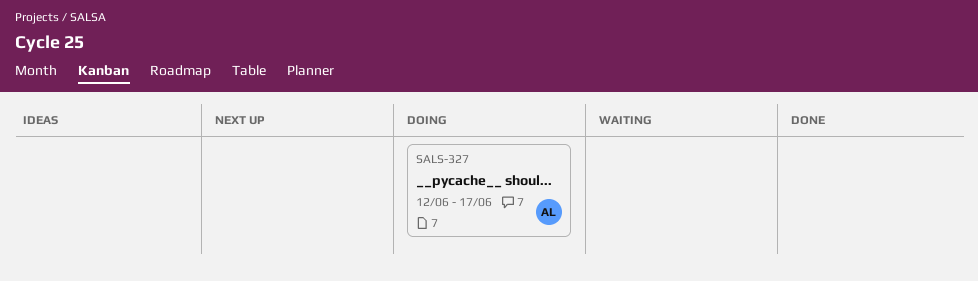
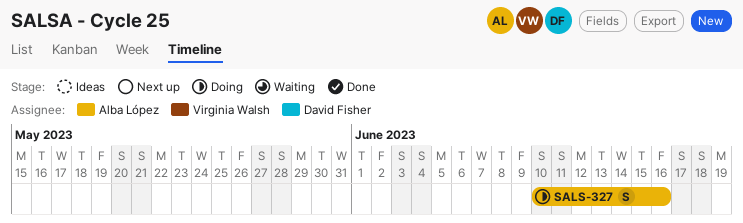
SALS-327, start: Jun 12 -> Jun 10
SALS-327, due: Jun 17 -> Jun 16

